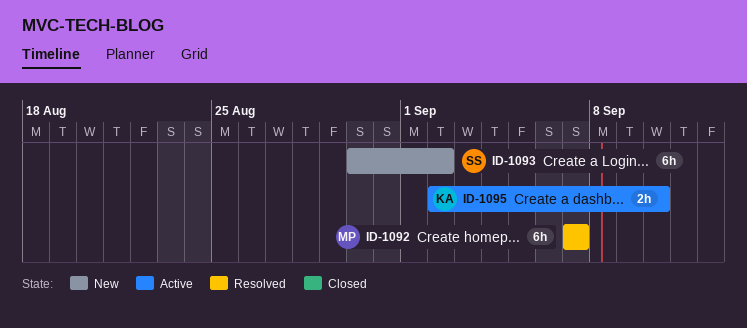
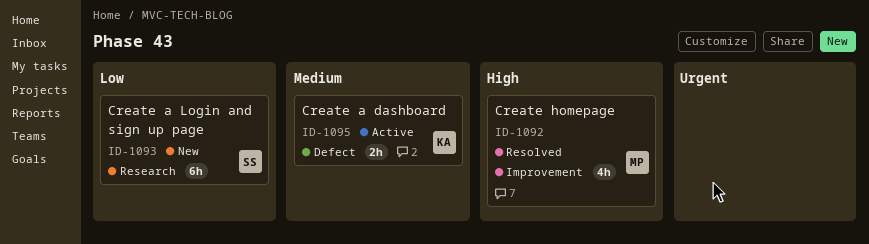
ID-1092, estimate: 6h -> 4h

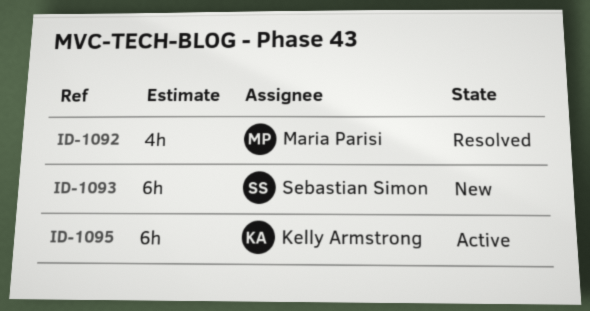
ID-1095, estimate: 2h -> 6h

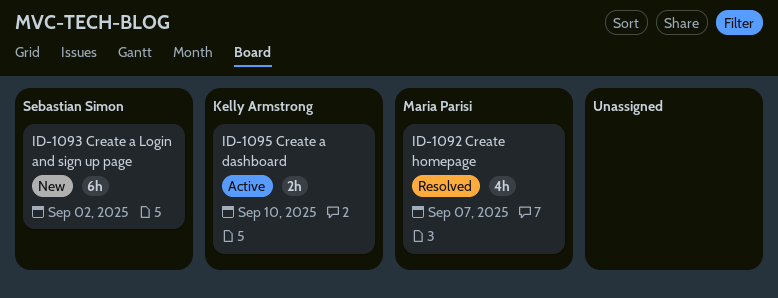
ID-1095, estimate: 6h -> 2h

